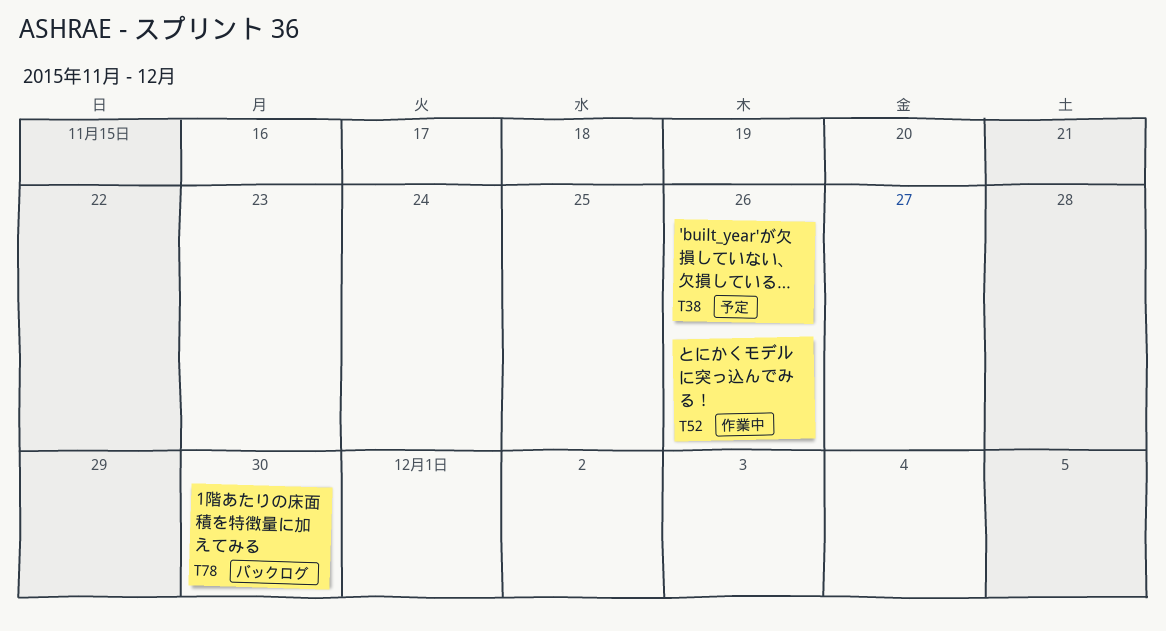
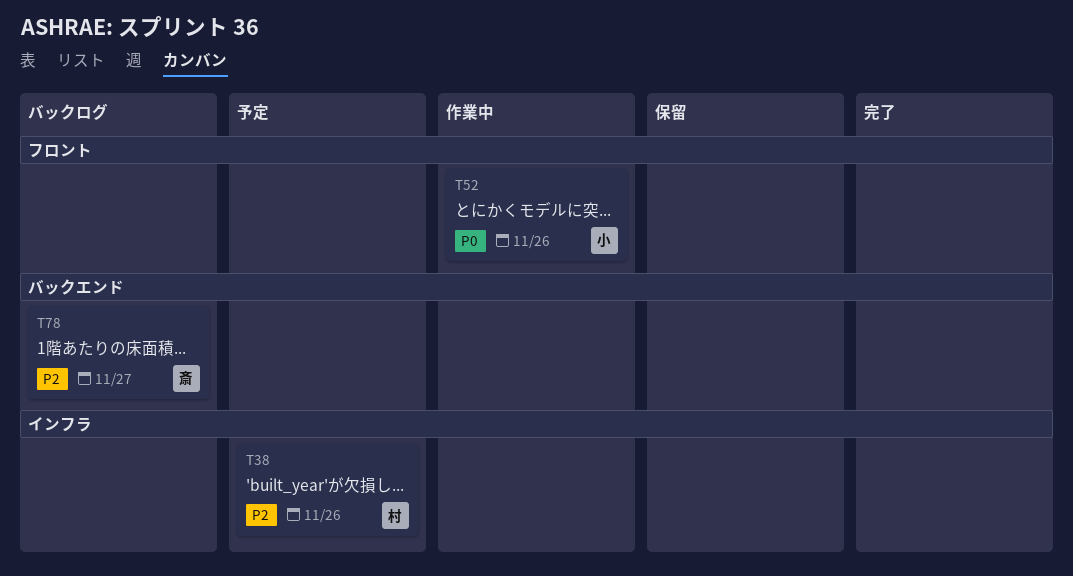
T78, due: Nov 30 -> Nov 27

